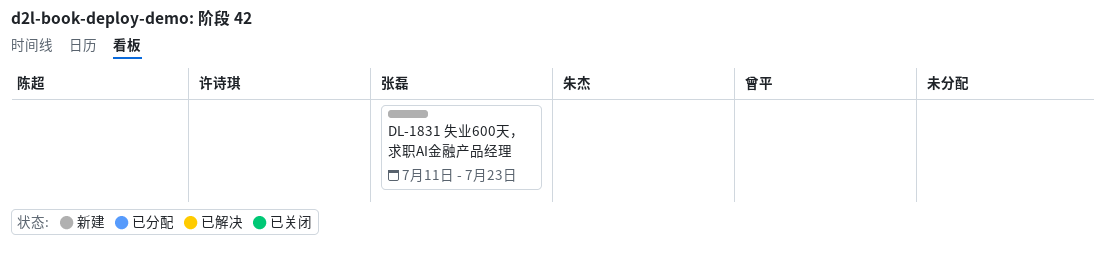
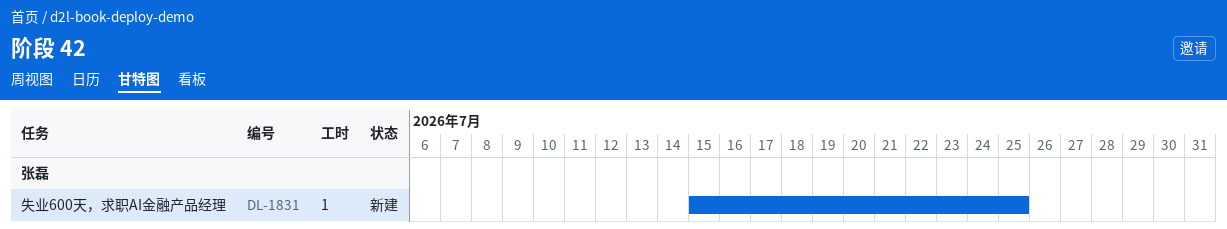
DL-1831, start: Jul 11 -> Jul 15
DL-1831, due: Jul 23 -> Jul 25

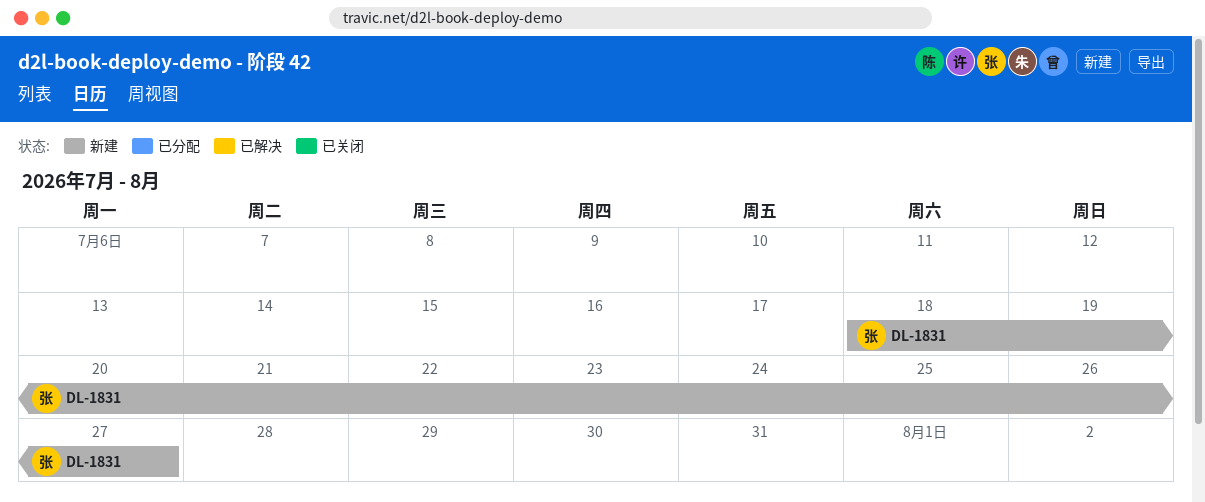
DL-1831, start: Jul 15 -> Jul 18
DL-1831, due: Jul 25 -> Jul 27

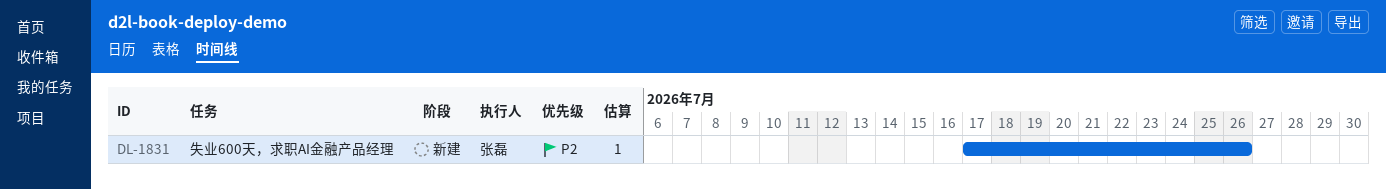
DL-1831, start: Jul 18 -> Jul 17
DL-1831, due: Jul 27 -> Jul 26

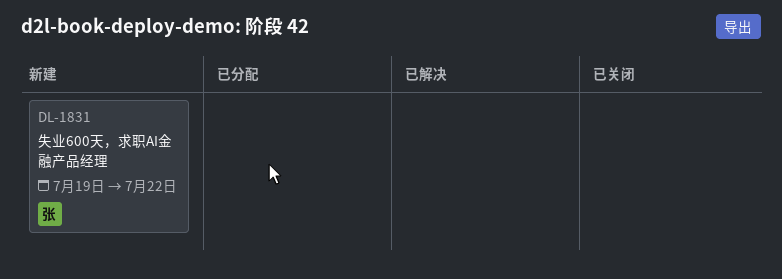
DL-1831, start: Jul 17 -> Jul 19
DL-1831, due: Jul 26 -> Jul 22

